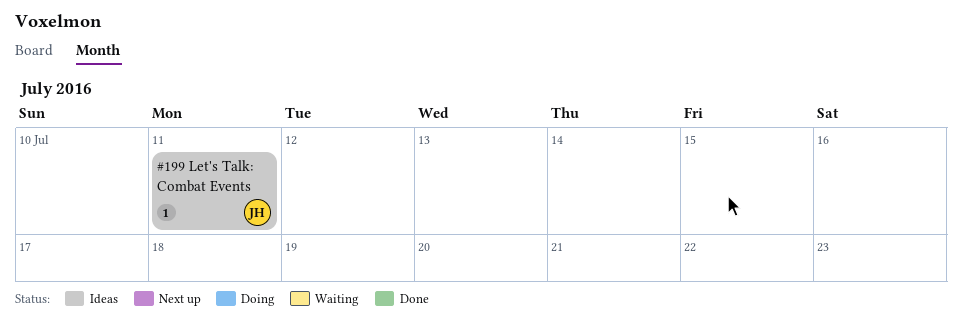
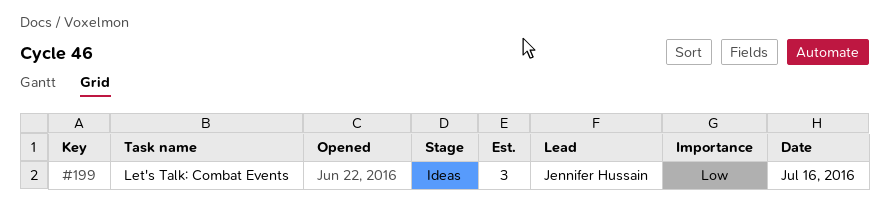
#199, estimate: 1 -> 3
#199, day: Jul 11 -> Jul 16

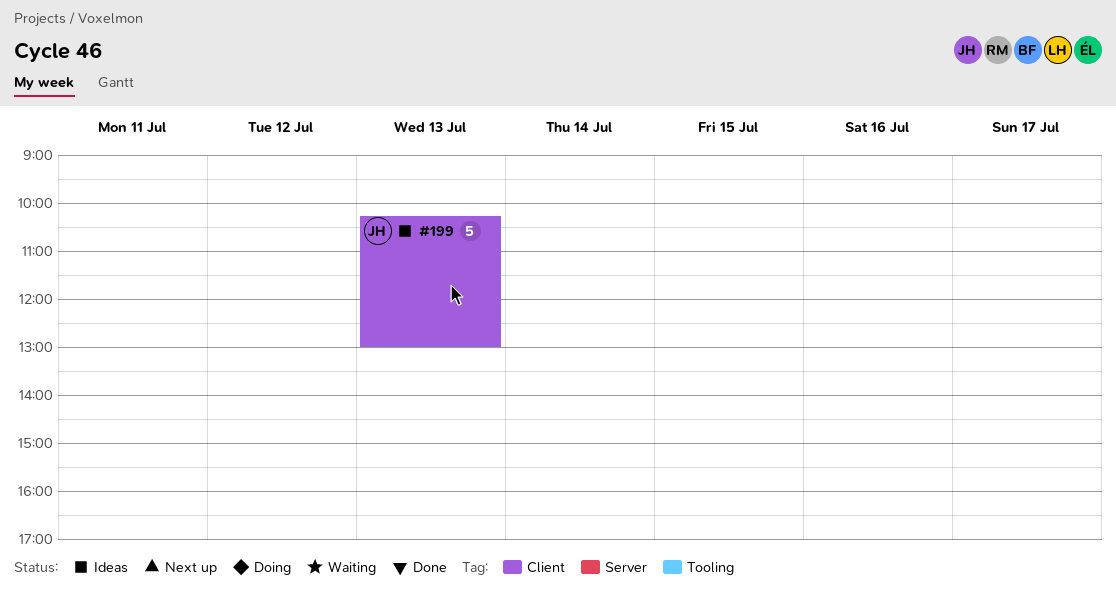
#199, estimate: 3 -> 5
#199, day: Jul 16 -> Jul 13

